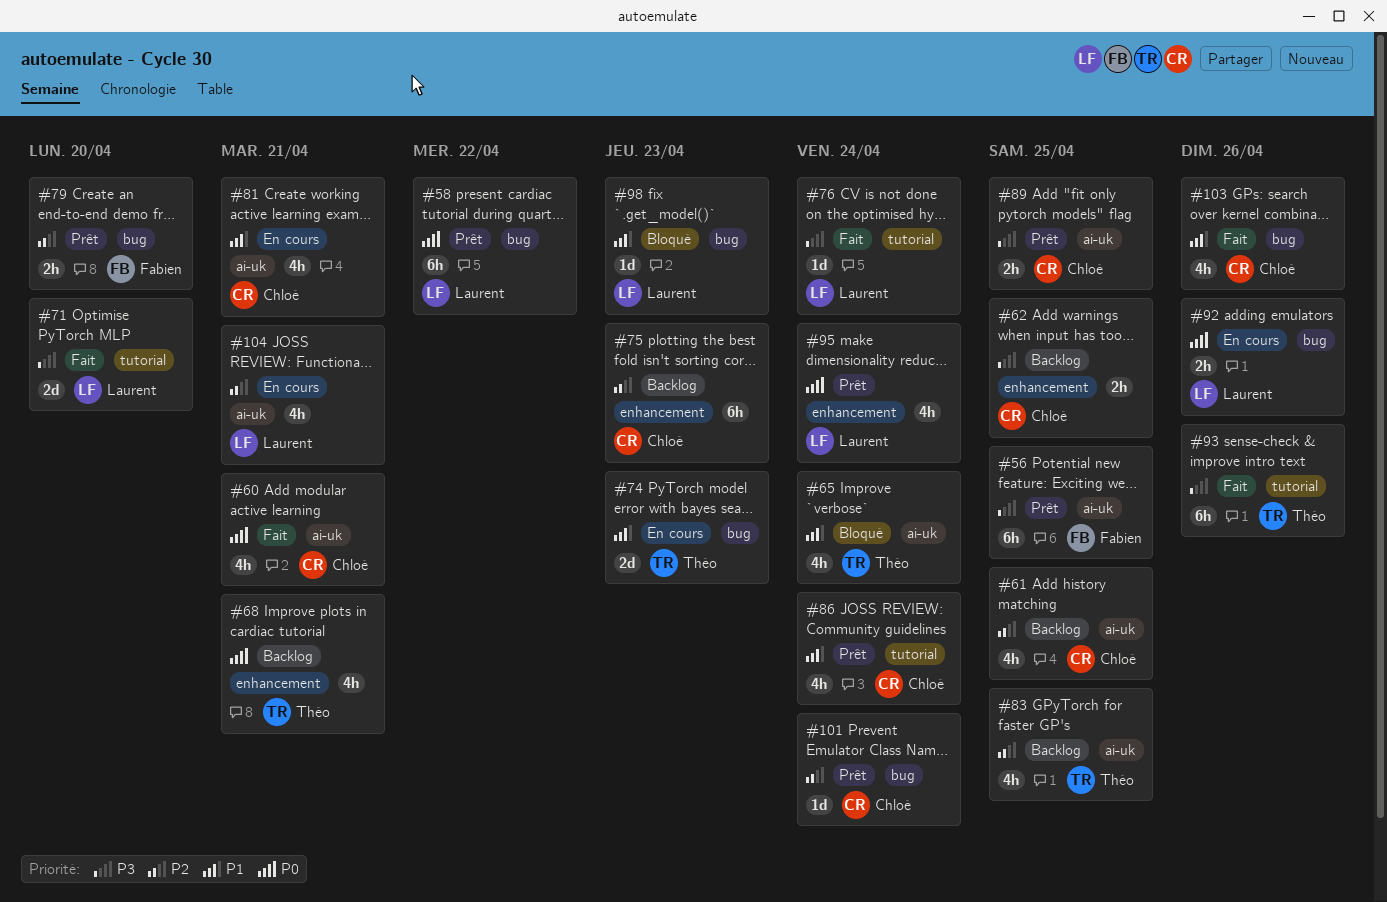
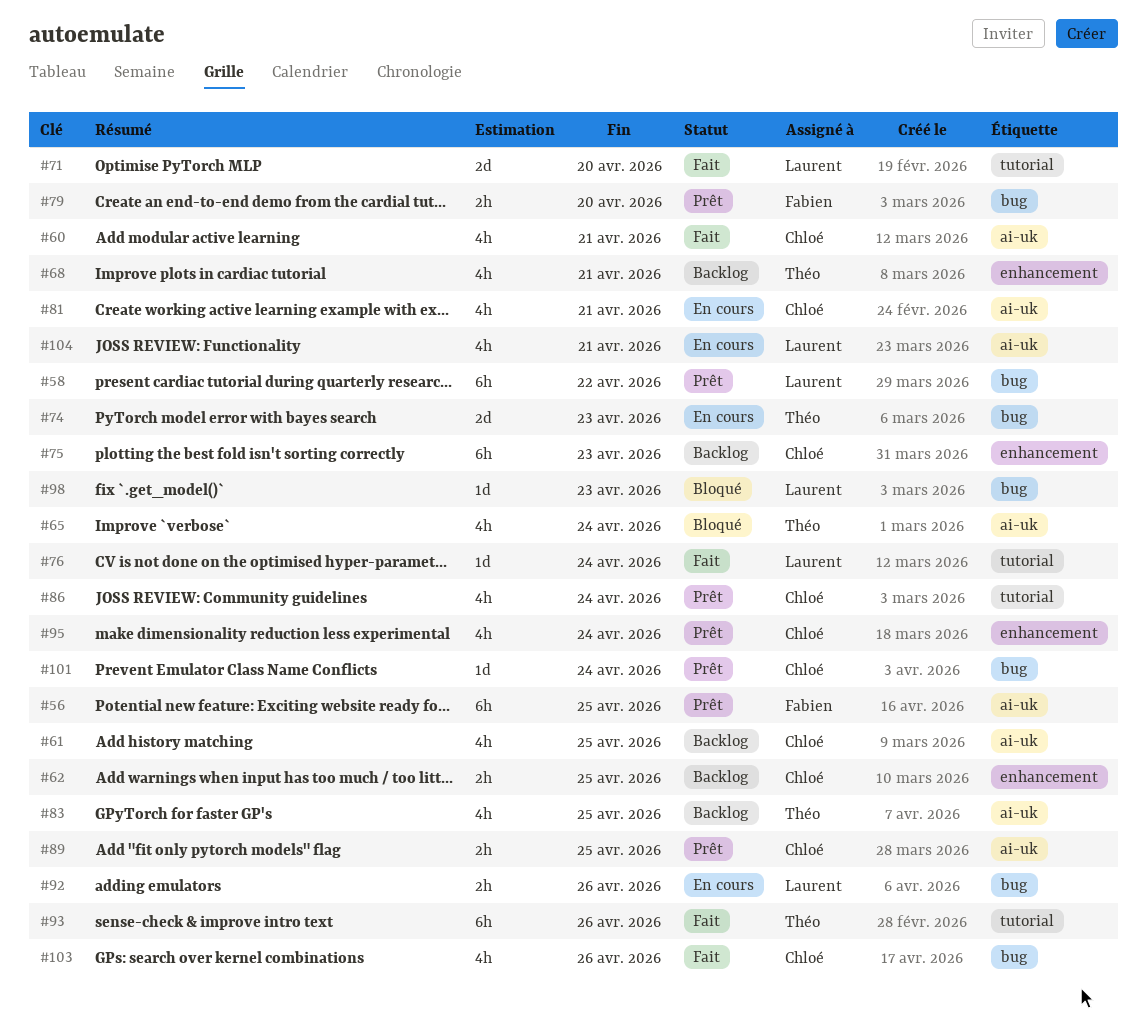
#95, owner: Laurent -> Chloé

